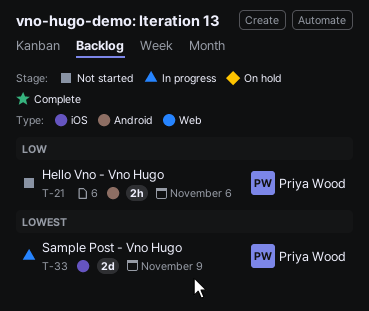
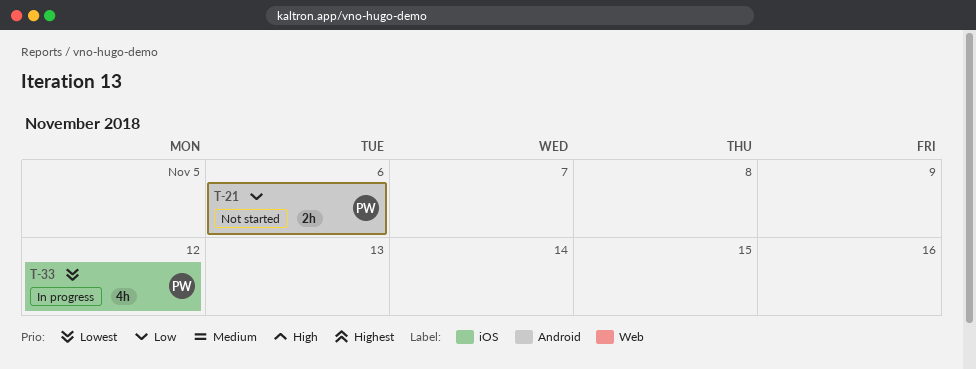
T-33, estimate: 2d -> 4h
T-33, due: Nov 9 -> Nov 12

